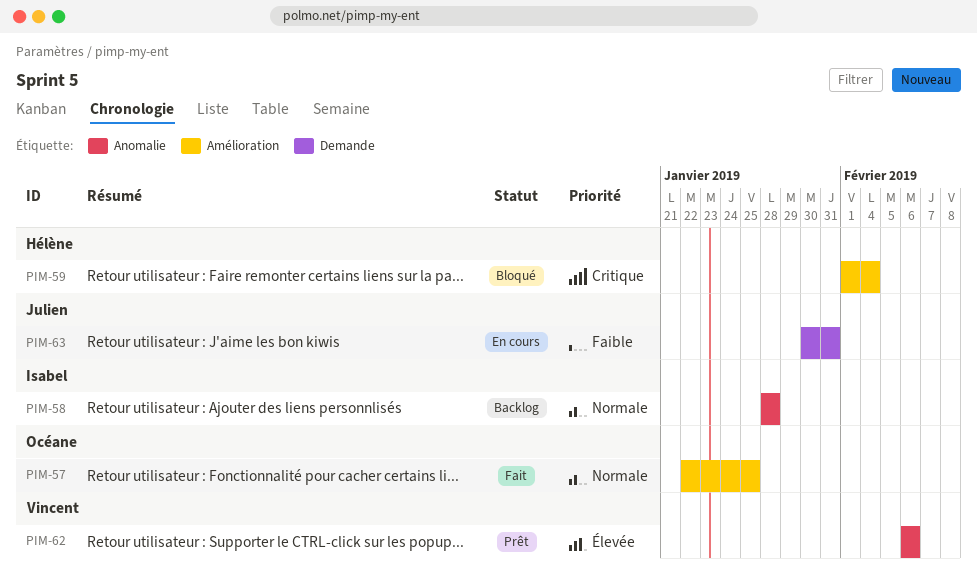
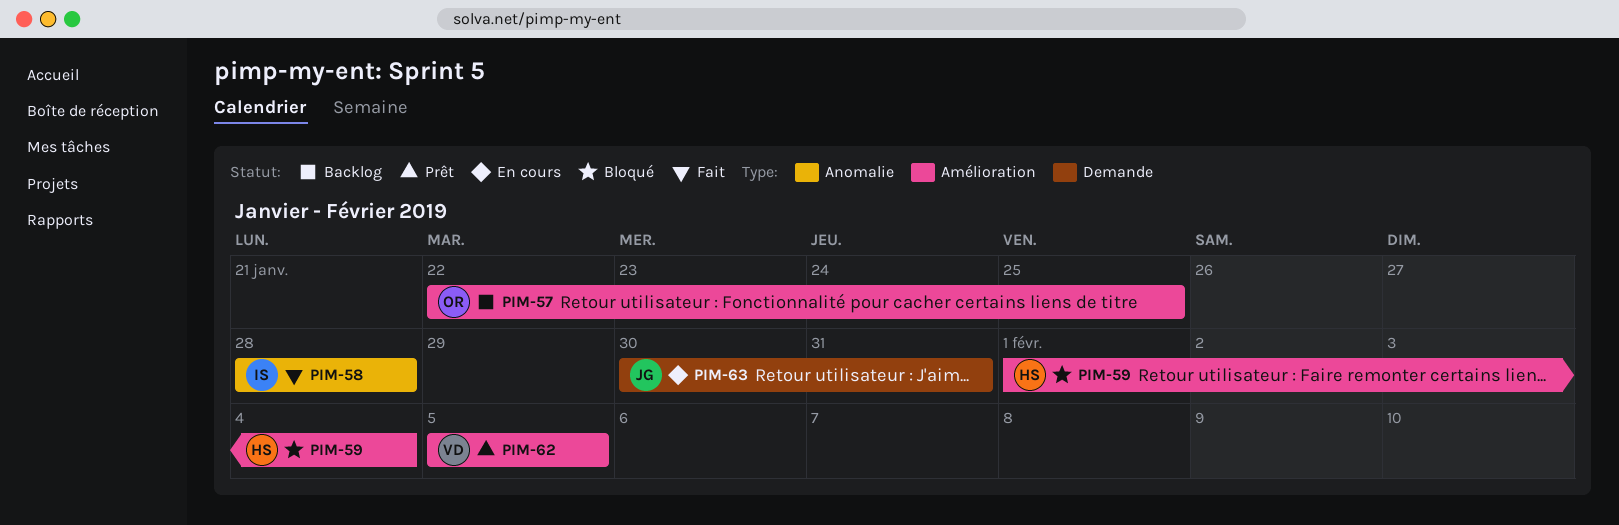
PIM-57, status: Fait -> Backlog
PIM-58, status: Backlog -> Fait
PIM-62, label: Anomalie -> Amélioration
PIM-62, start: Feb 6 -> Feb 5
PIM-62, due: Feb 6 -> Feb 5

